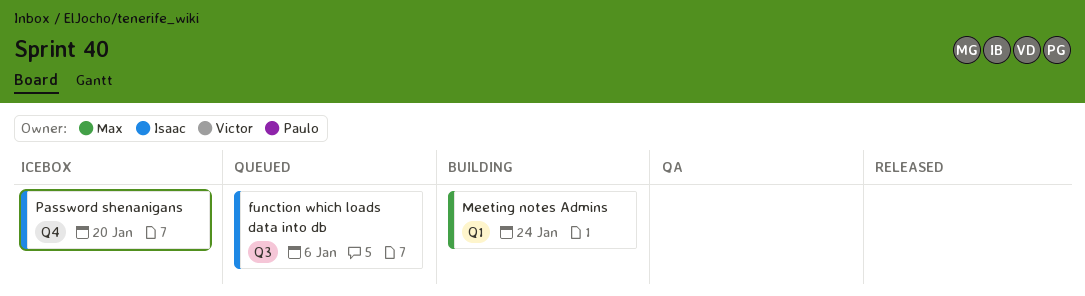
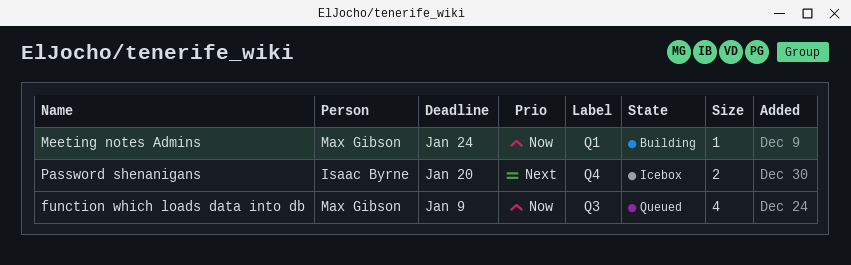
function which loads data into db, owner: Isaac Byrne -> Max Gibson
function which loads data into db, due: Jan 6 -> Jan 9

